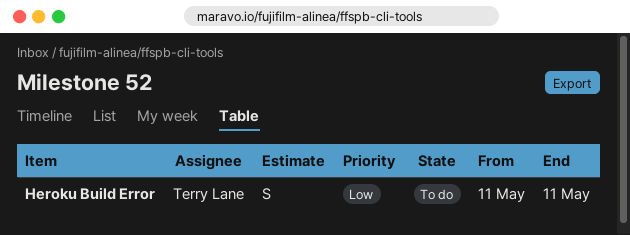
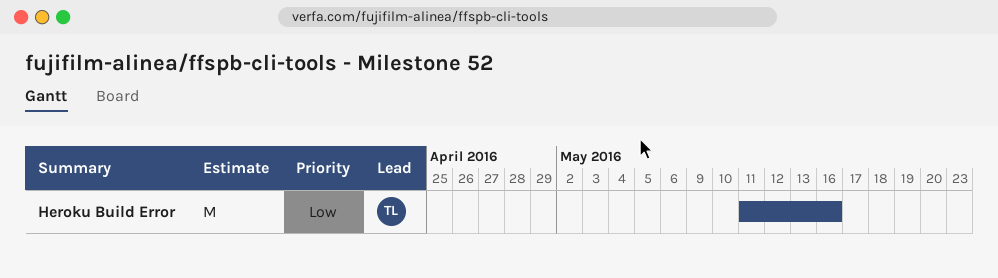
Heroku Build Error, estimate: S -> M
Heroku Build Error, due: May 11 -> May 16

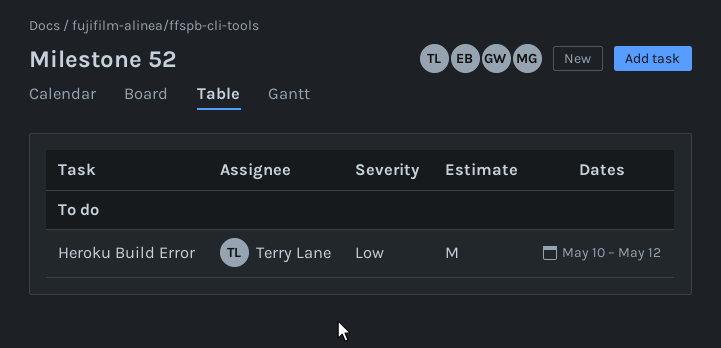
Heroku Build Error, start: May 11 -> May 10
Heroku Build Error, due: May 16 -> May 12

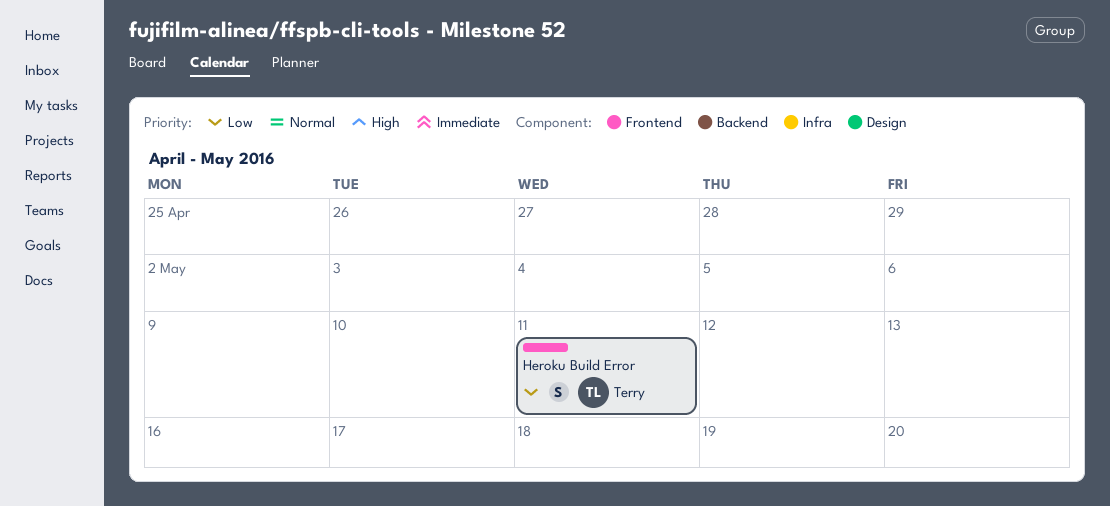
Heroku Build Error, estimate: M -> S
Heroku Build Error, due: May 12 -> May 11

